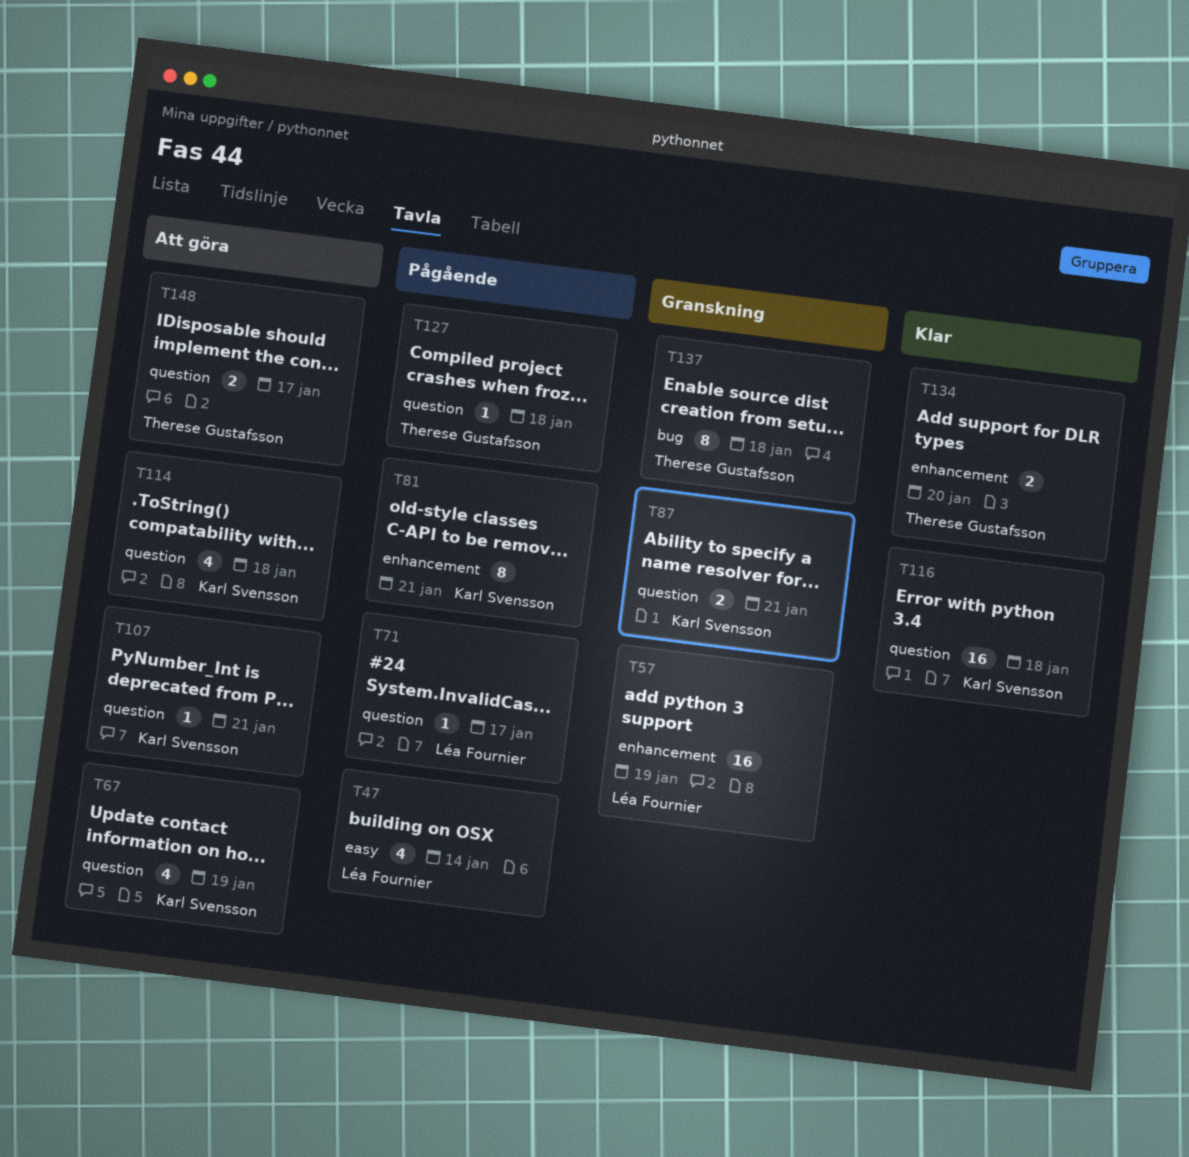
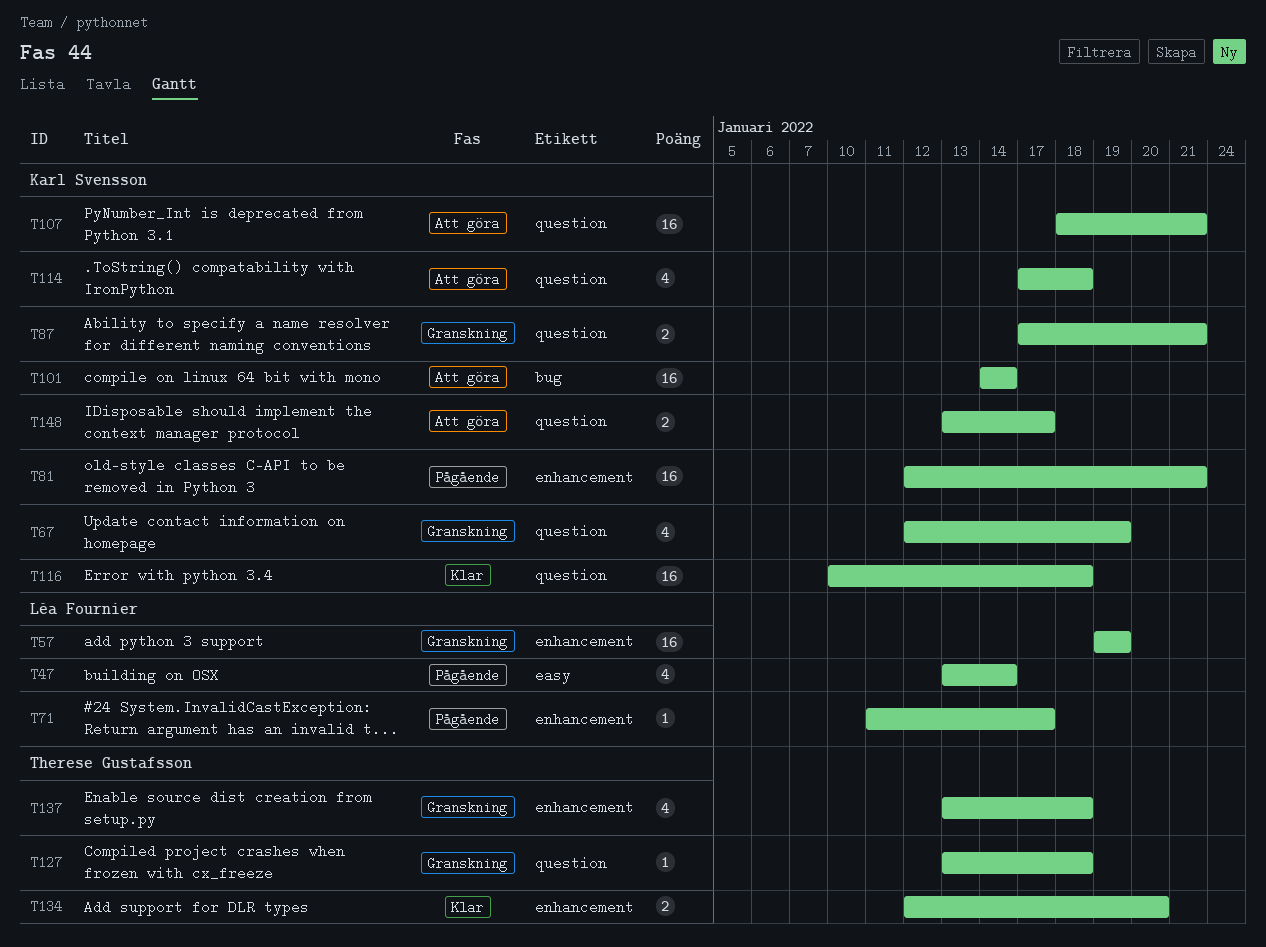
T67, status: Att göra -> Granskning
T71, label: question -> enhancement
T81, estimate: 8 -> 16
T101: none -> present
T107, estimate: 1 -> 16
T127, status: Pågående -> Granskning
T137, label: bug -> enhancement
T137, estimate: 8 -> 4
T148, owner: Therese Gustafsson -> Karl Svensson

